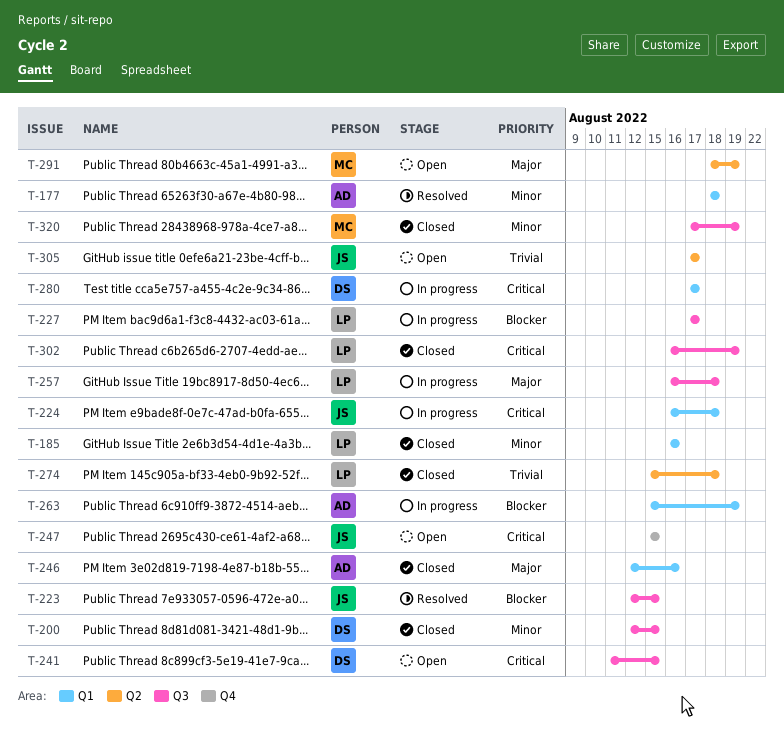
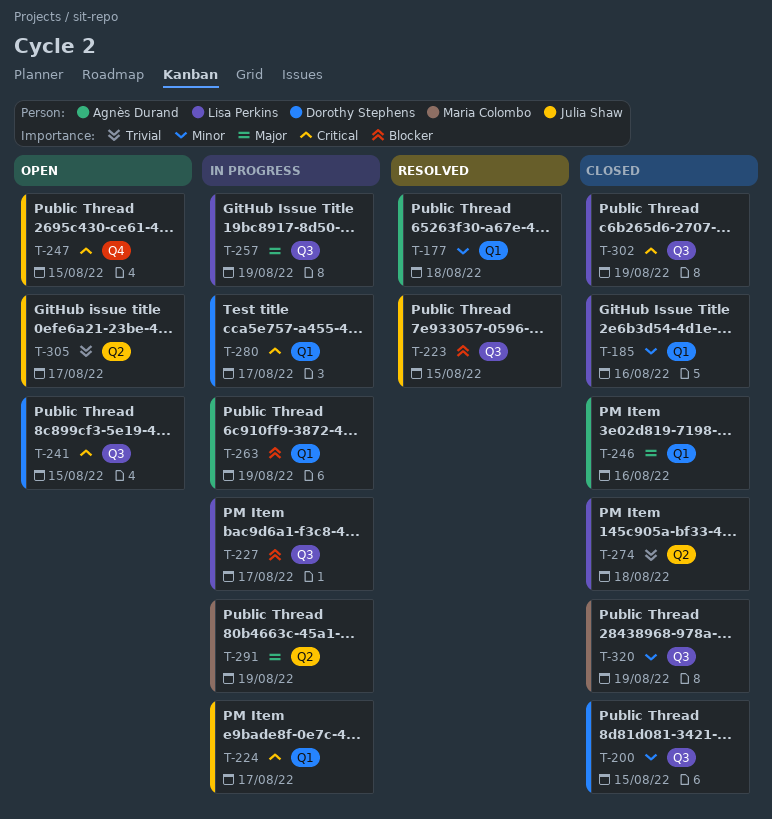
T-224, due: Aug 18 -> Aug 17
T-257, due: Aug 18 -> Aug 19
T-291, status: Open -> In progress

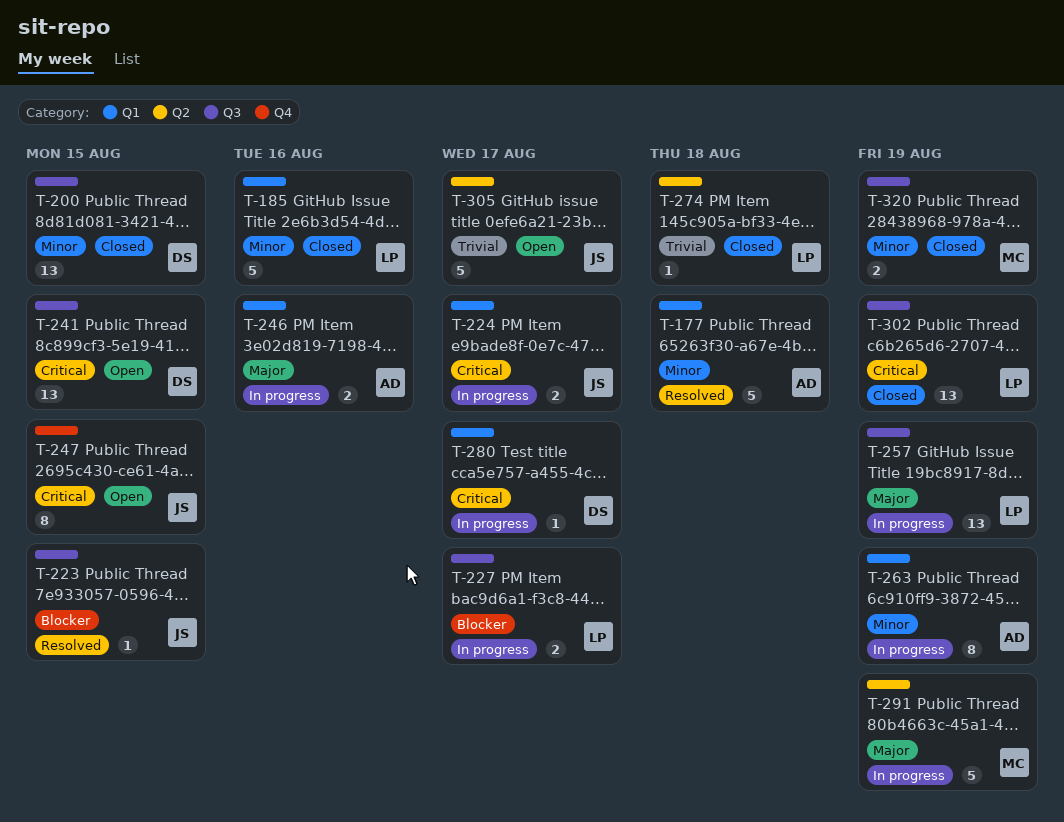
T-246, status: Closed -> In progress
T-263, priority: Blocker -> Minor

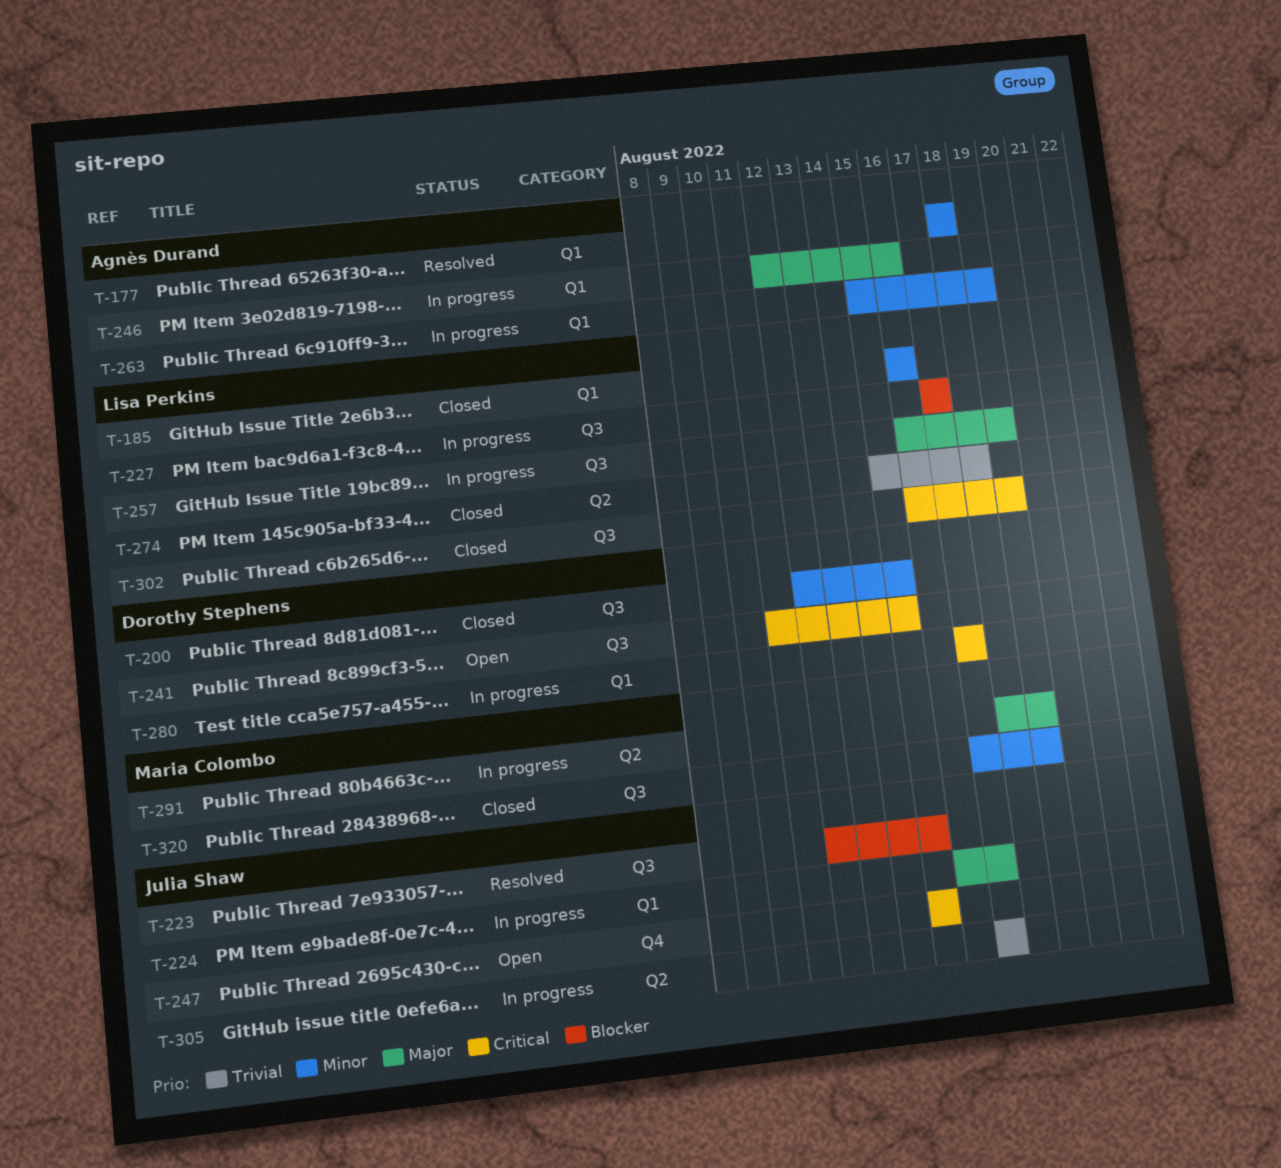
T-224, priority: Critical -> Major
T-305, status: Open -> In progress

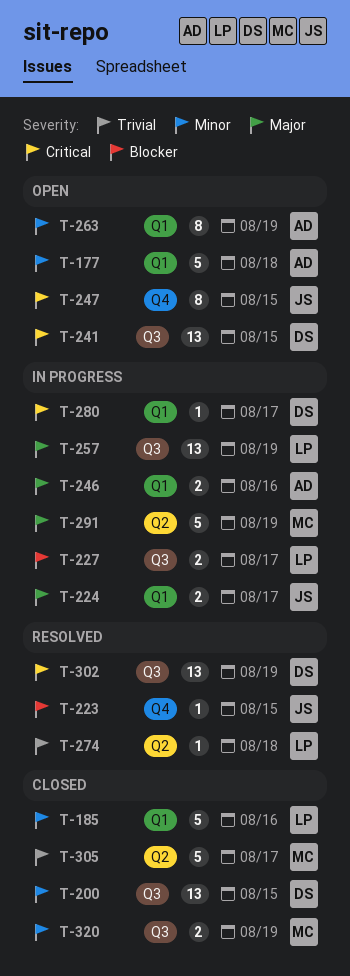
T-177, status: Resolved -> Open
T-223, label: Q3 -> Q4
T-263, status: In progress -> Open
T-274, status: Closed -> Resolved
T-302, status: Closed -> Resolved
T-302, owner: Lisa Perkins -> Dorothy Stephens
T-305, status: In progress -> Closed
T-305, owner: Julia Shaw -> Maria Colombo

